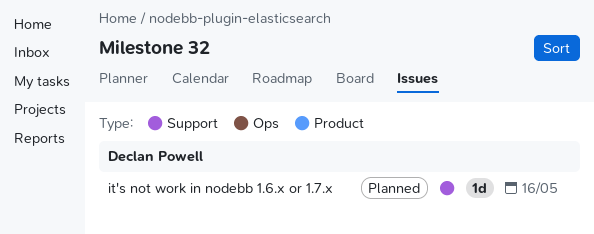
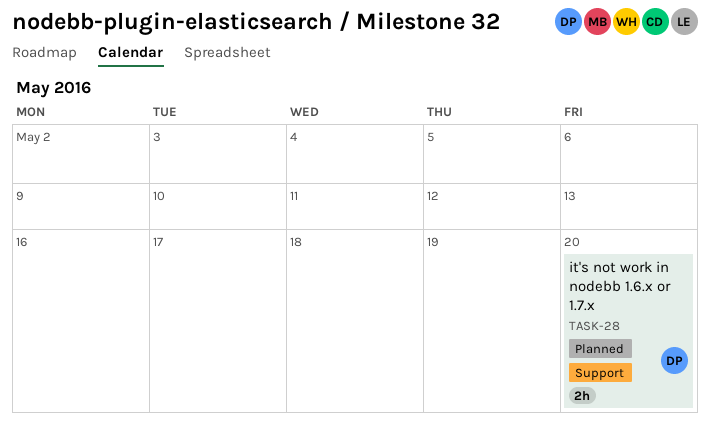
it's not work in nodebb 1.6.x or 1.7.x, estimate: 1d -> 2h
it's not work in nodebb 1.6.x or 1.7.x, due: May 16 -> May 20

